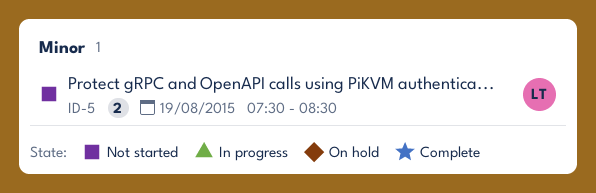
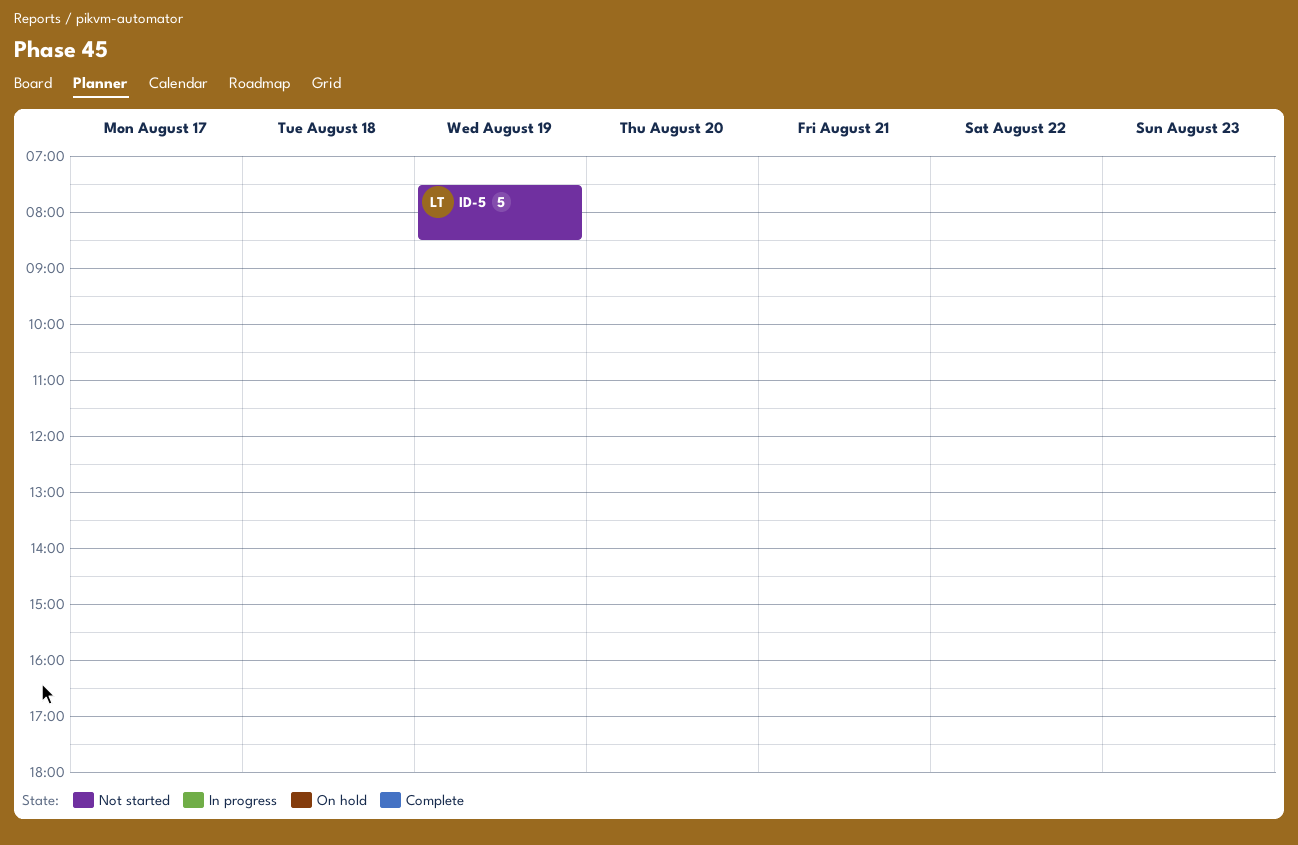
ID-5, estimate: 2 -> 5

